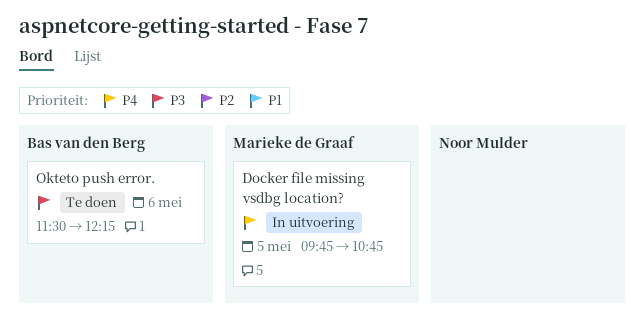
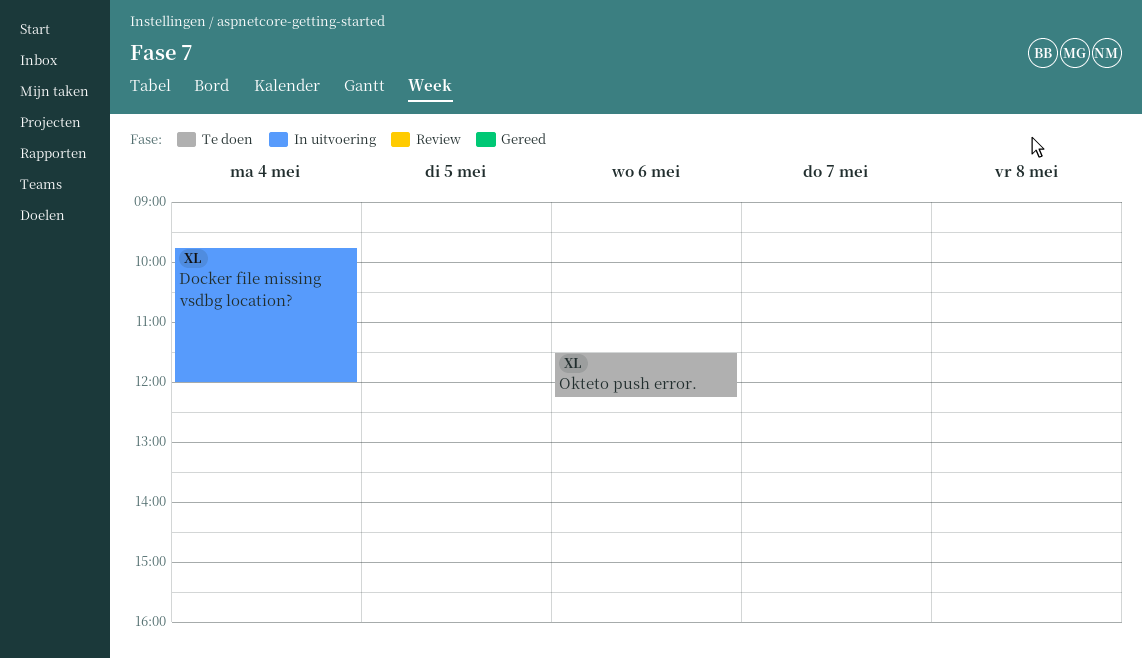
Docker file missing vsdbg location?, day: May 5 -> May 4
Docker file missing vsdbg location?, ends: 10:45 -> 12:00

